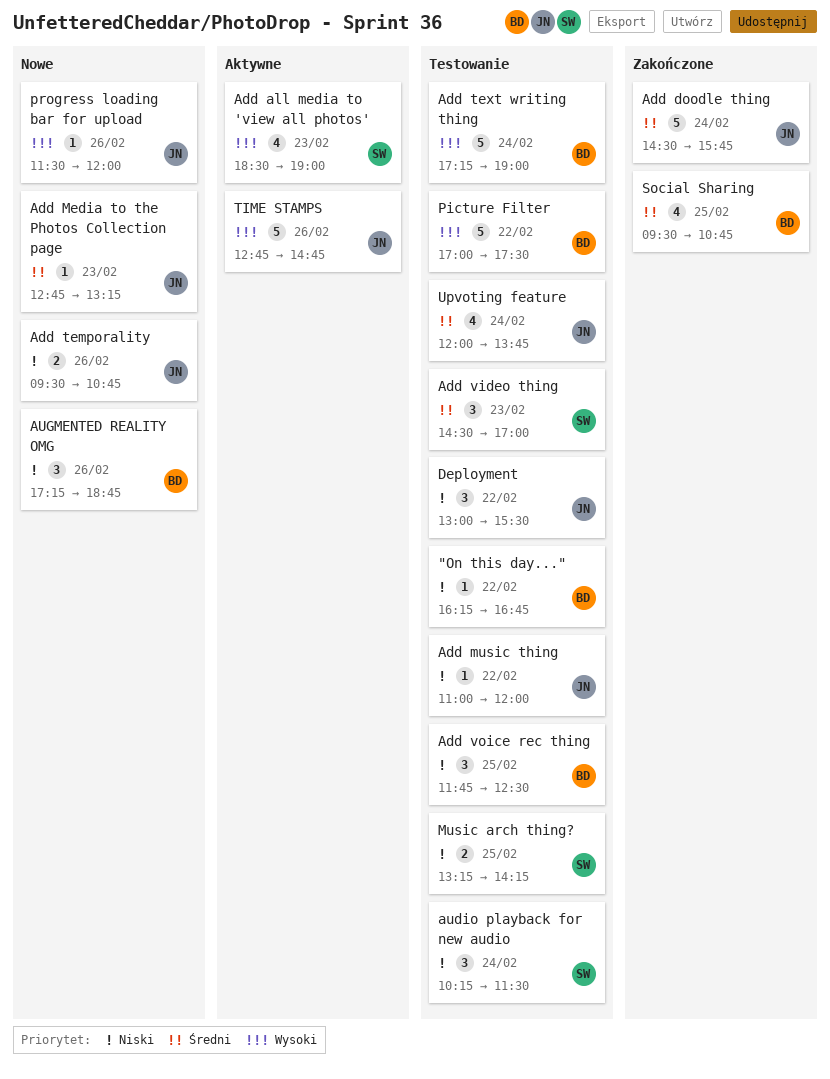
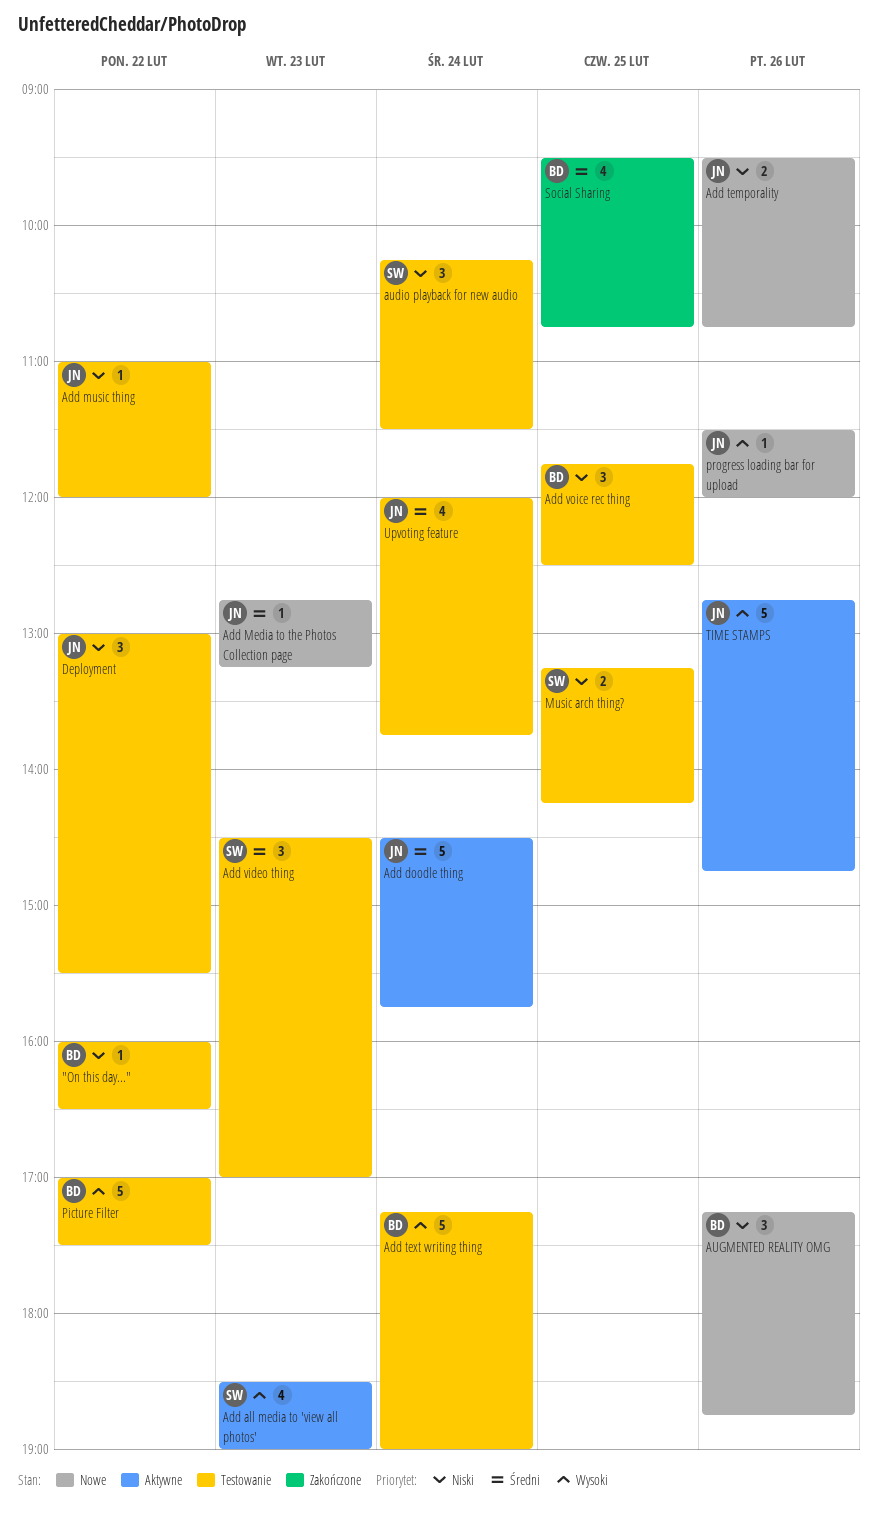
"On this day...", begins: 16:15 -> 16:00
"On this day...", ends: 16:45 -> 16:30
Add doodle thing, status: Zakończone -> Aktywne

